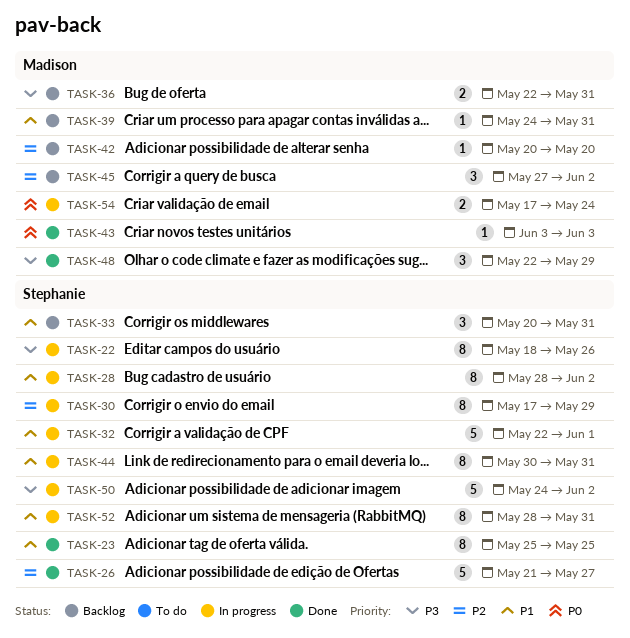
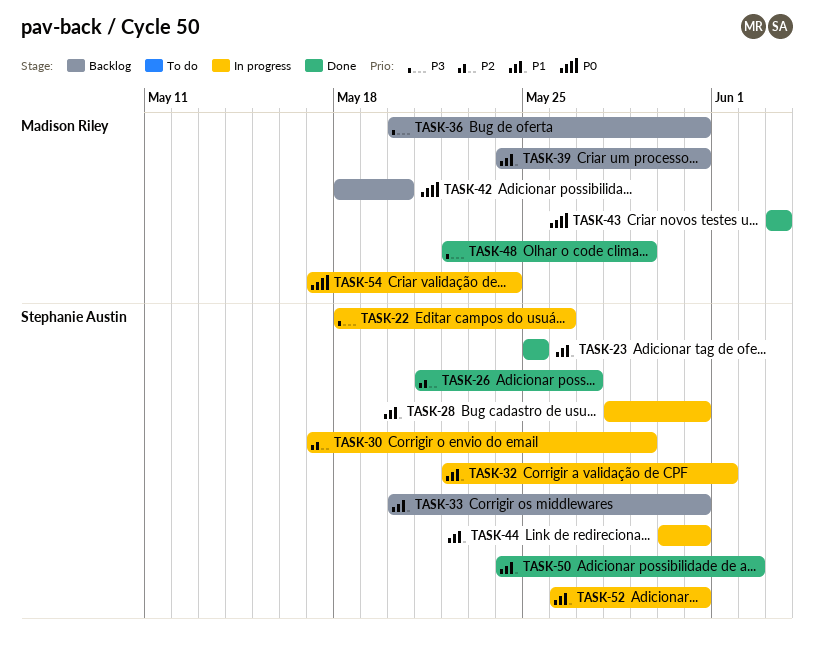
TASK-28, due: Jun 2 -> May 31
TASK-36, start: May 22 -> May 20
TASK-42, priority: P2 -> P0
TASK-42, start: May 20 -> May 18
TASK-45: present -> none
TASK-50, status: In progress -> Done
TASK-50, priority: P3 -> P1
TASK-52, start: May 28 -> May 26

